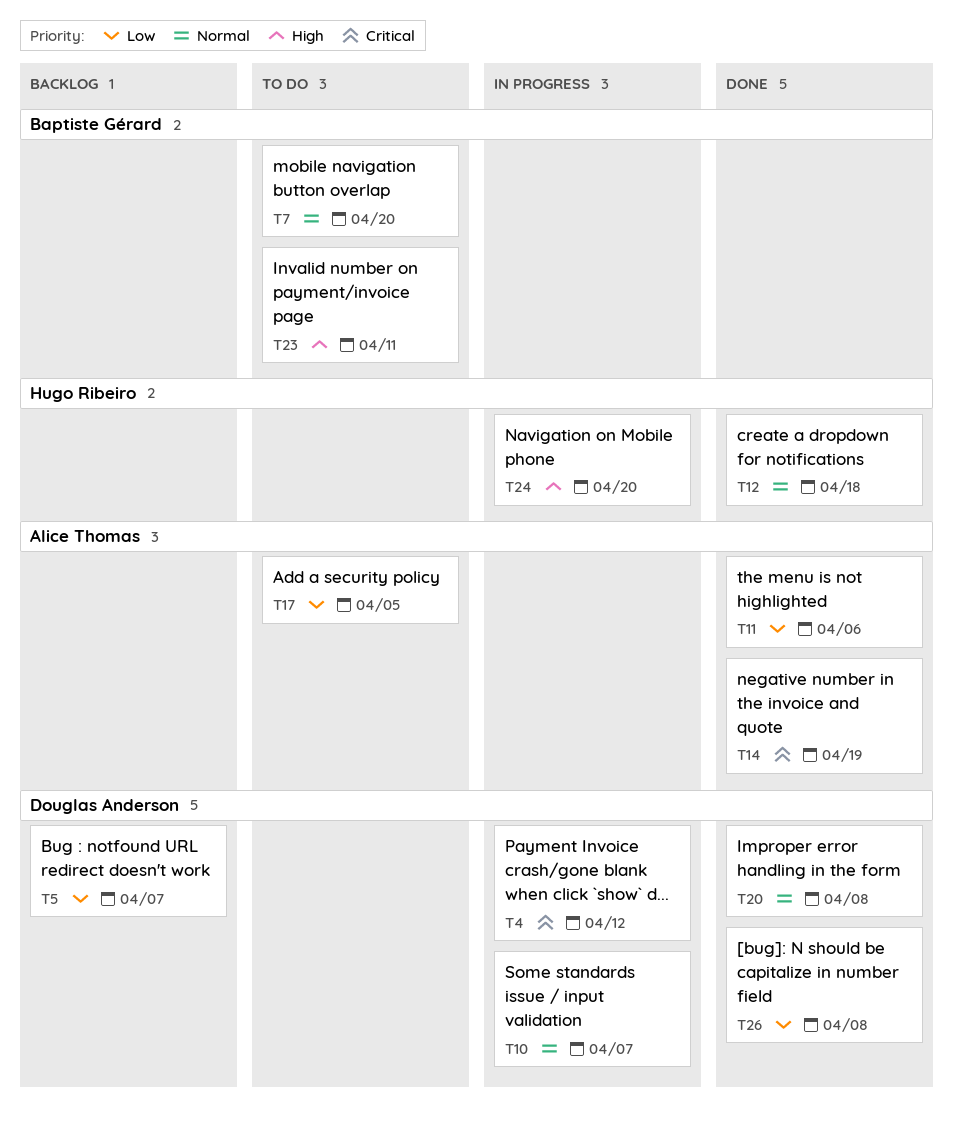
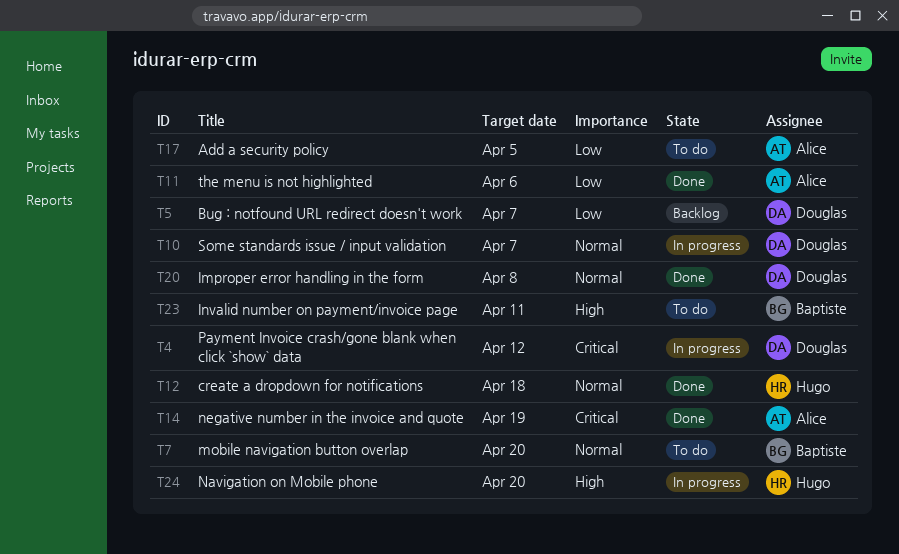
T26: present -> none

